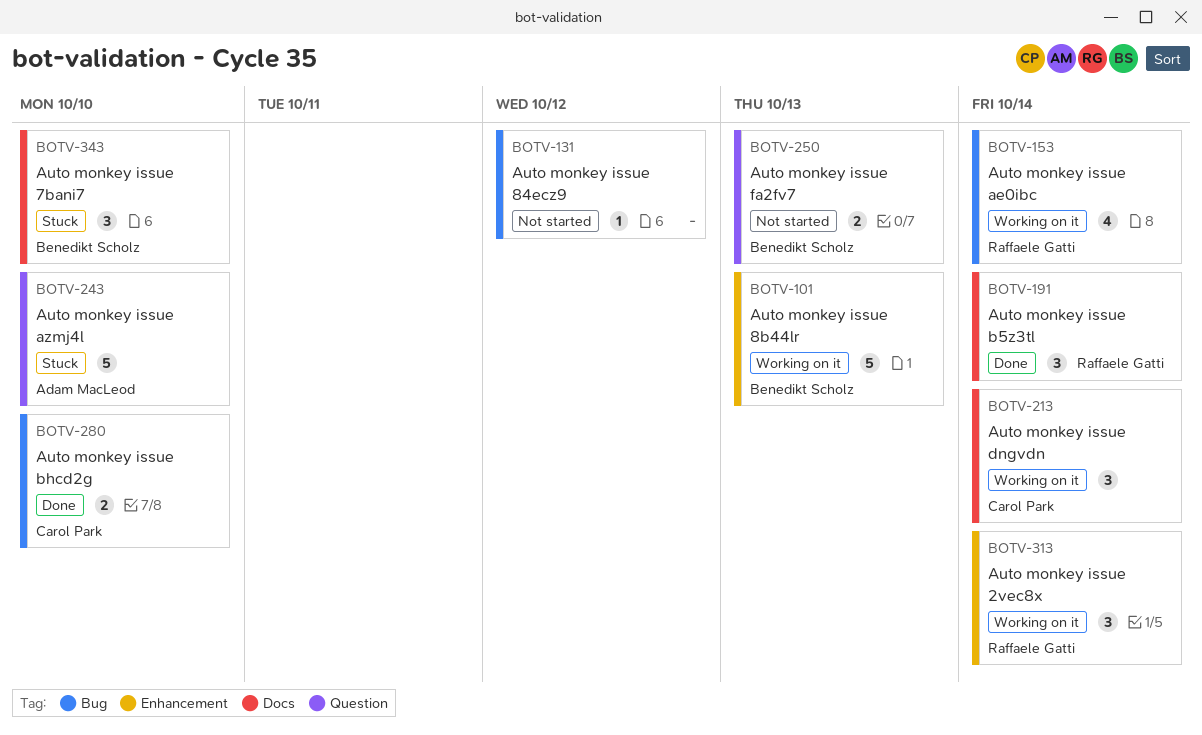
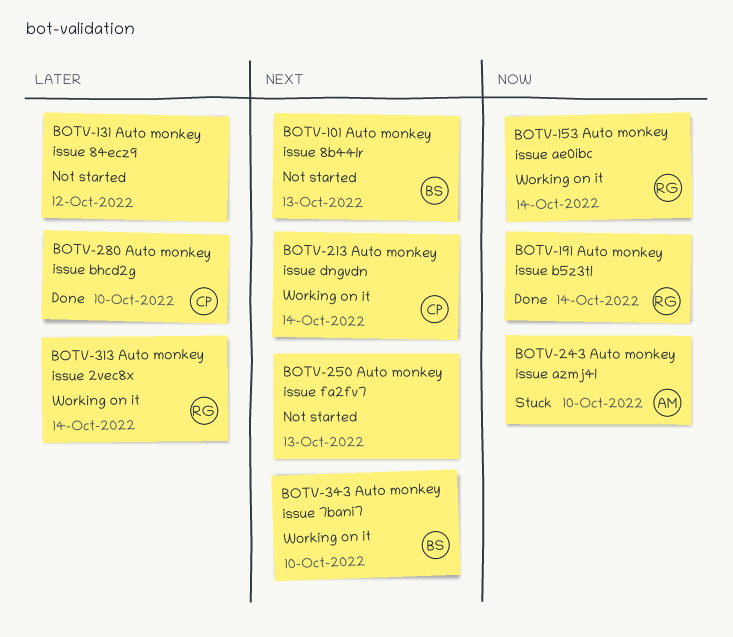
BOTV-101, status: Working on it -> Not started
BOTV-250, owner: Benedikt Scholz -> none
BOTV-343, status: Stuck -> Working on it

